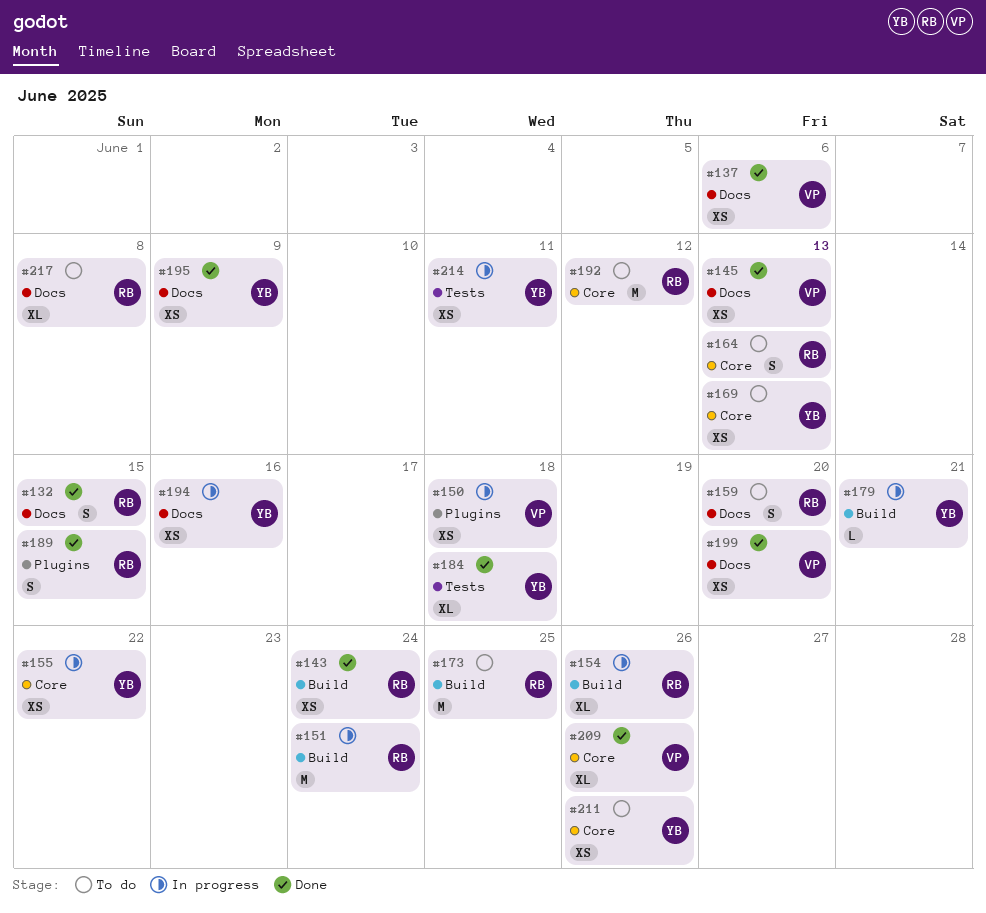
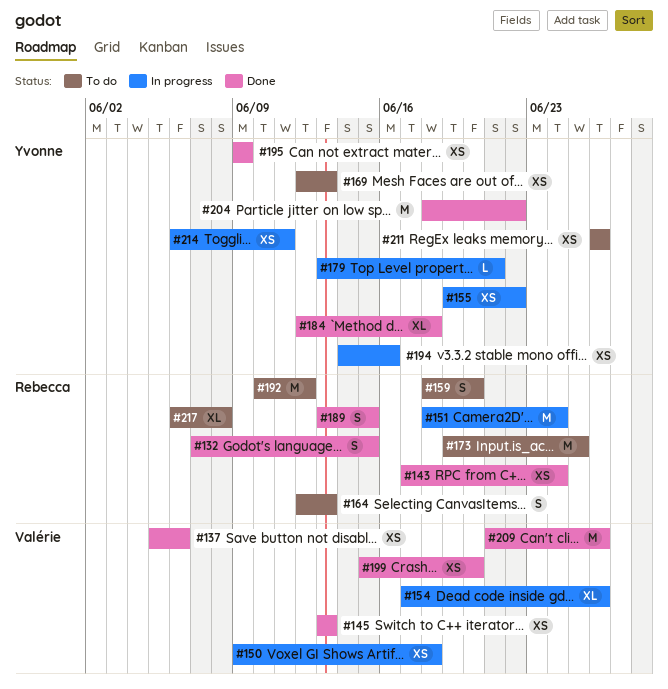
#154, owner: Rebecca -> Valérie
#204: none -> present
#209, estimate: XL -> M

